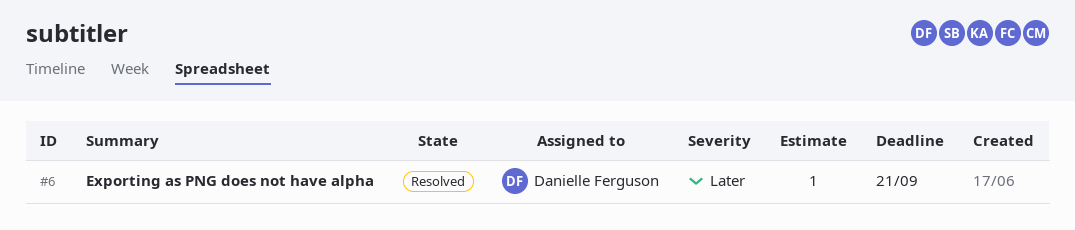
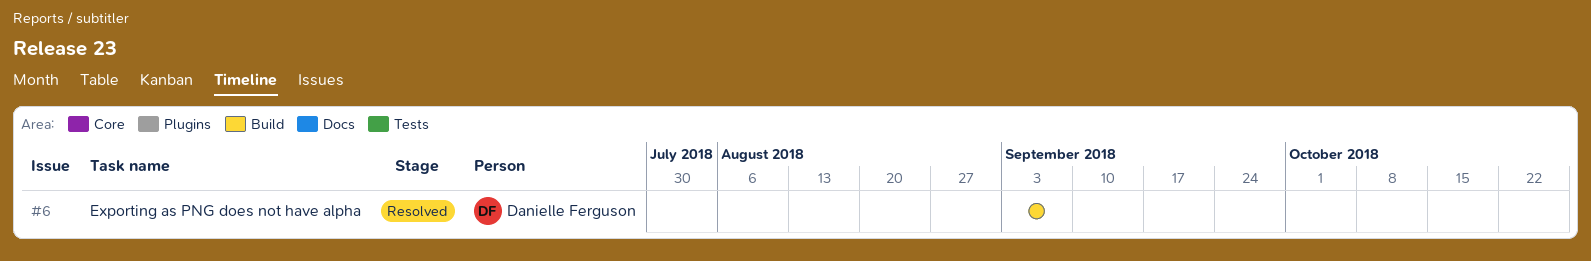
#6, due: Sep 21 -> Sep 7

